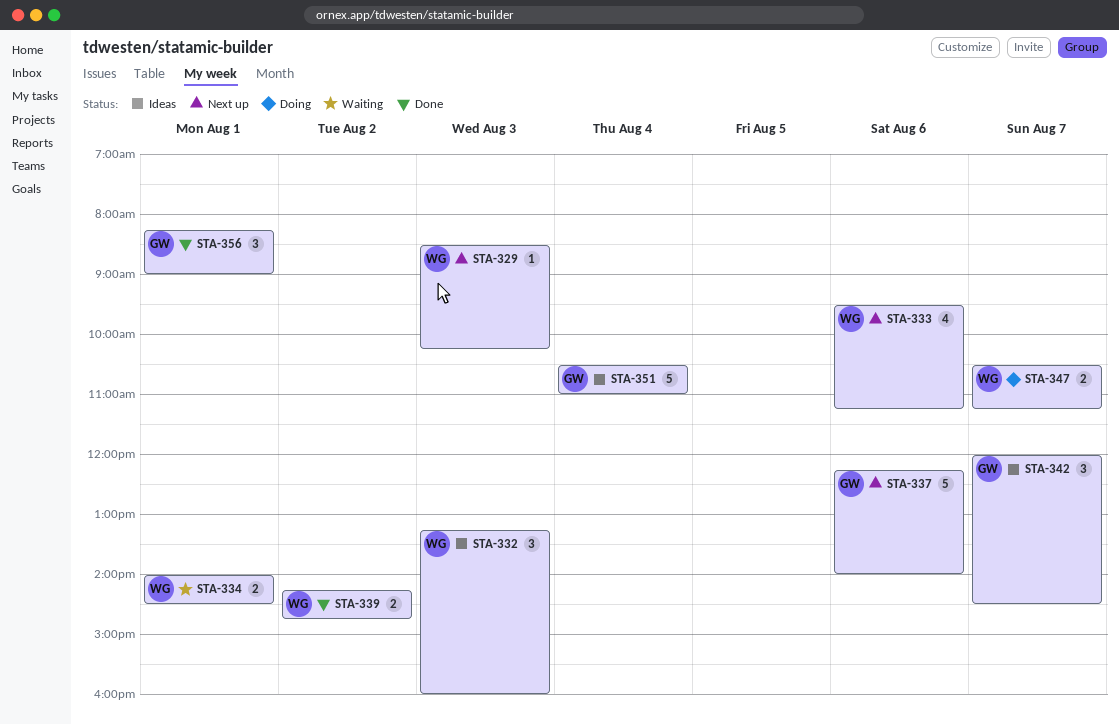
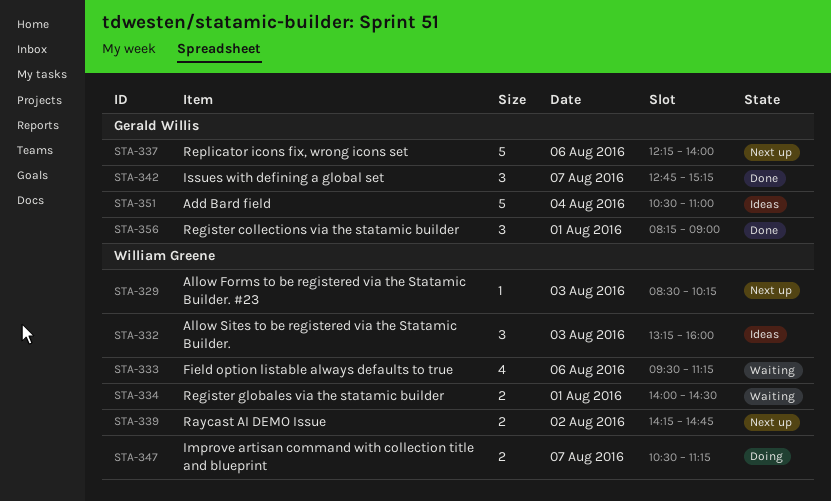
STA-333, status: Next up -> Waiting
STA-339, status: Done -> Next up
STA-342, status: Ideas -> Done
STA-342, begins: 12:00 -> 12:45
STA-342, ends: 14:30 -> 15:15

